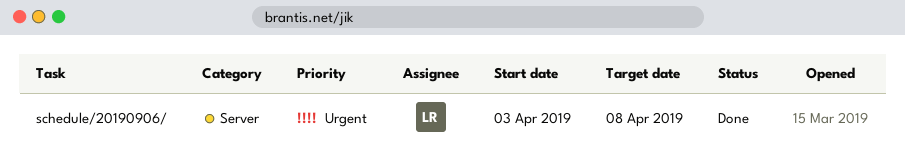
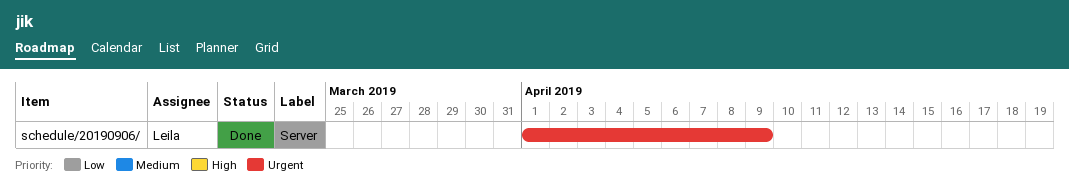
schedule/20190906/, start: Apr 3 -> Apr 1
schedule/20190906/, due: Apr 8 -> Apr 9

